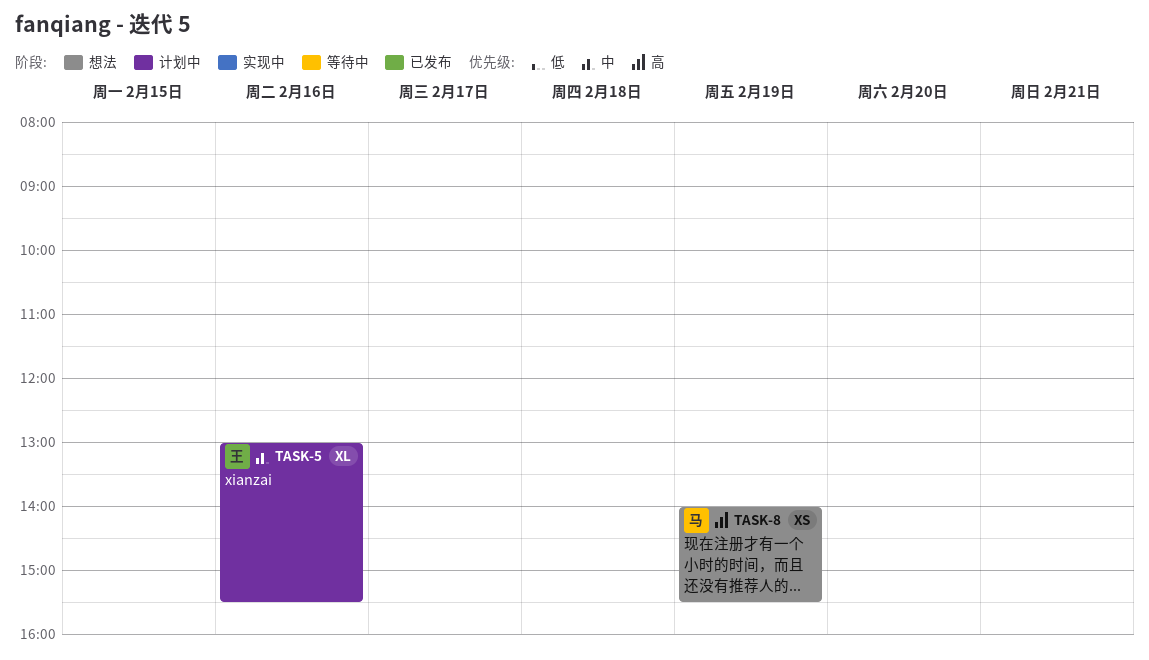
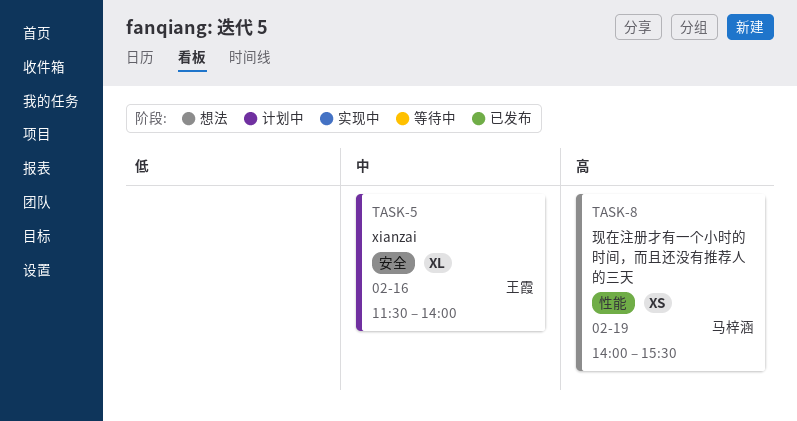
TASK-5, begins: 13:00 -> 11:30
TASK-5, ends: 15:30 -> 14:00

